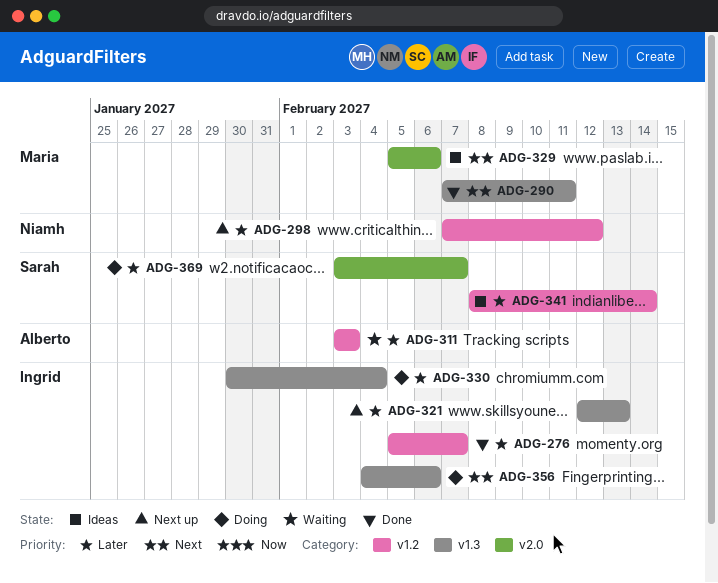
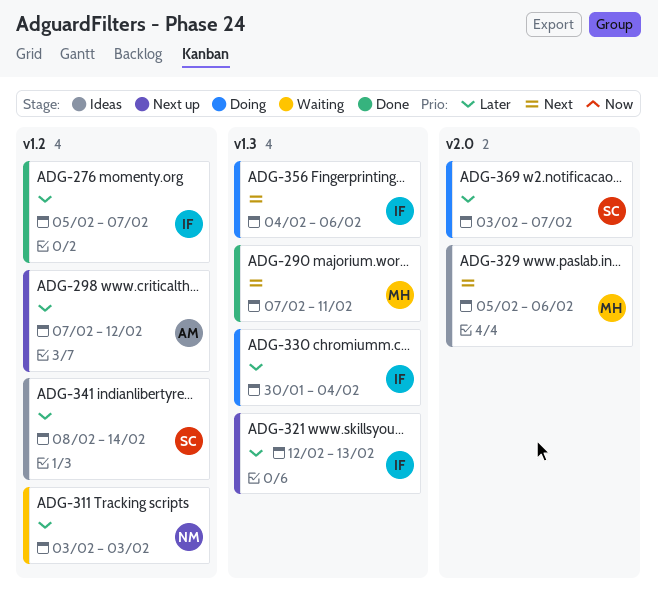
ADG-298, owner: Niamh -> Alberto
ADG-311, owner: Alberto -> Niamh

